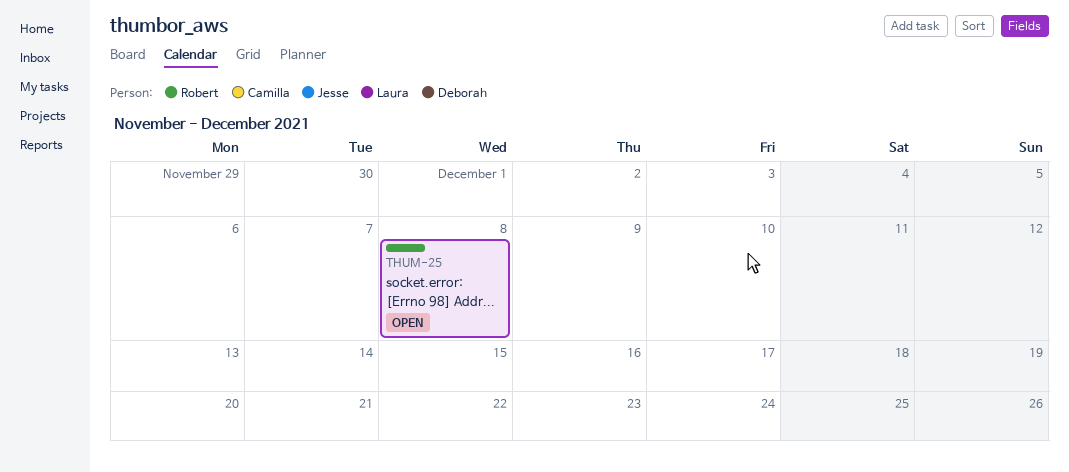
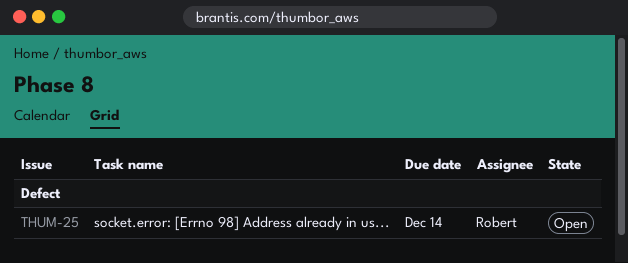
THUM-25, due: Dec 8 -> Dec 14

